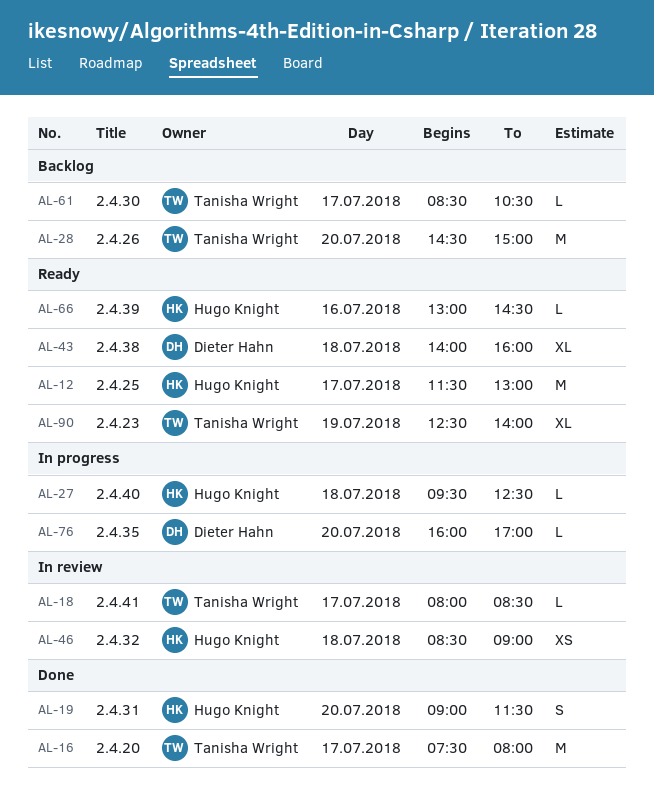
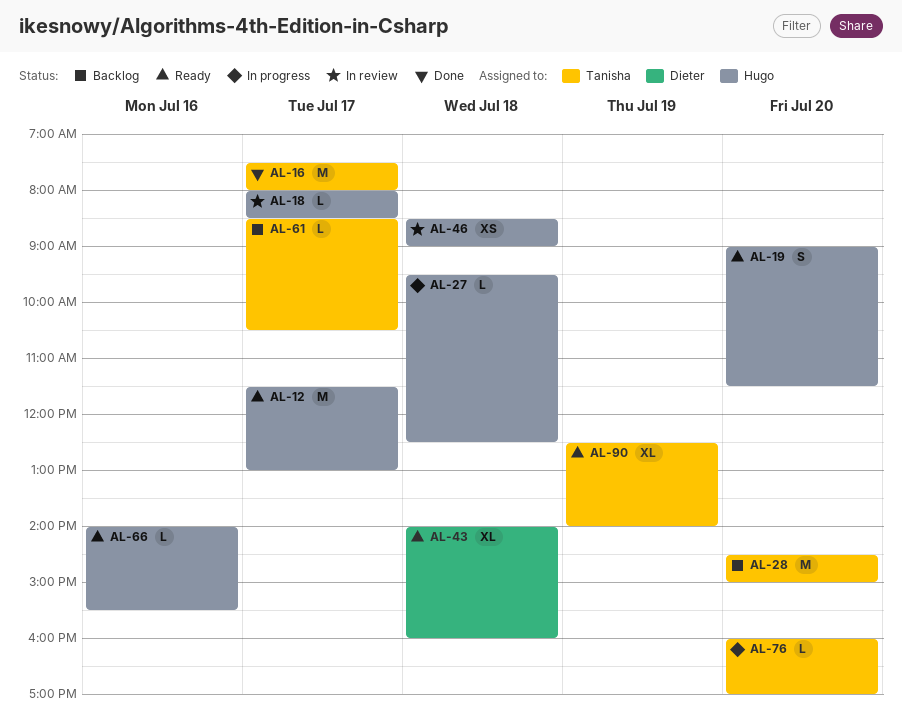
AL-18, owner: Tanisha Wright -> Hugo Knight
AL-19, status: Done -> Ready
AL-66, begins: 13:00 -> 14:00
AL-66, ends: 14:30 -> 15:30
AL-76, owner: Dieter Hahn -> Tanisha Wright

